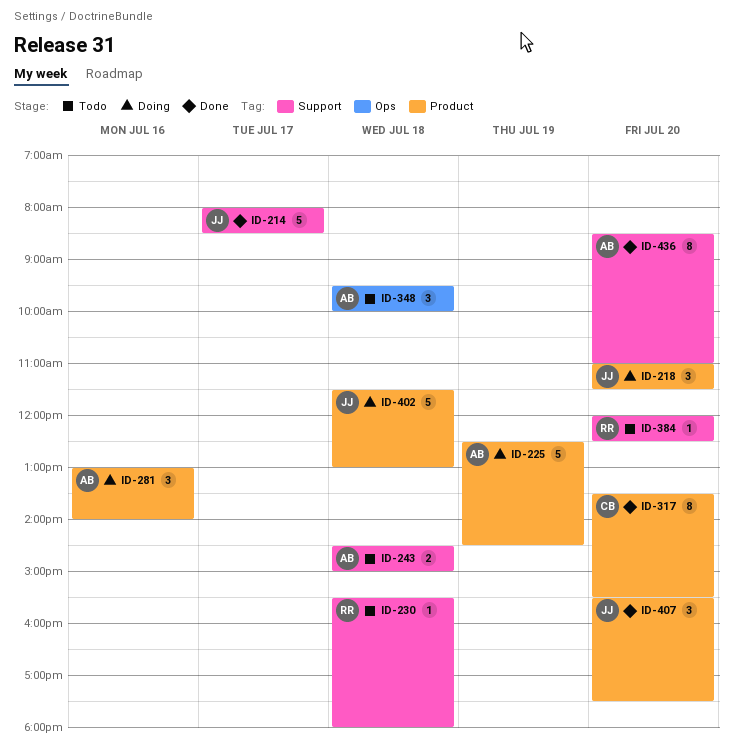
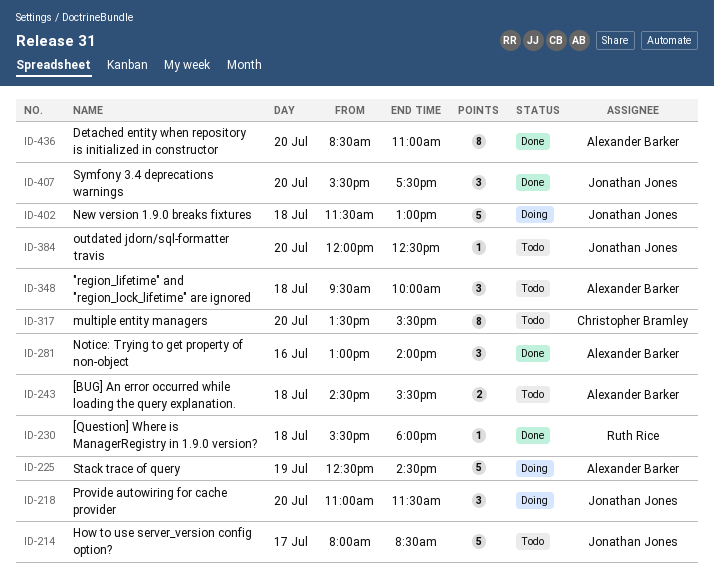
ID-214, status: Done -> Todo
ID-230, status: Todo -> Done
ID-243, ends: 15:00 -> 15:30
ID-281, status: Doing -> Done
ID-317, status: Done -> Todo
ID-384, owner: Ruth Rice -> Jonathan Jones

